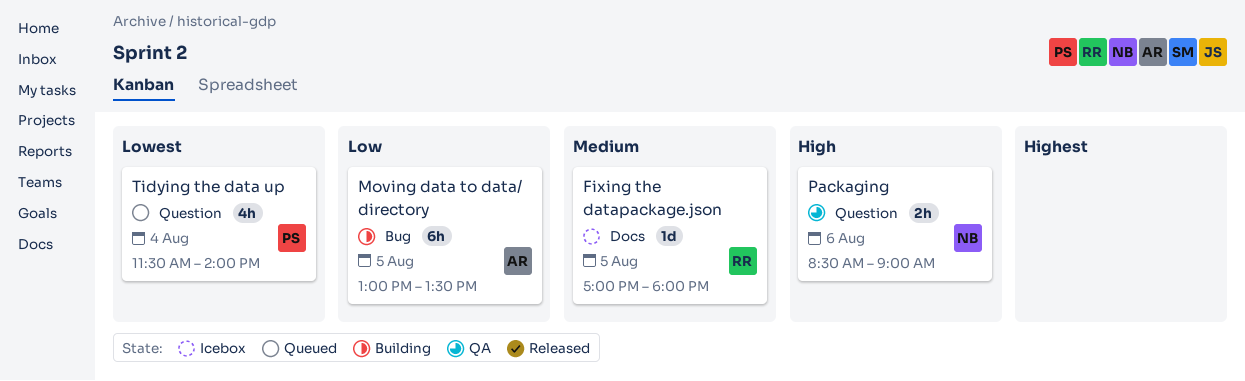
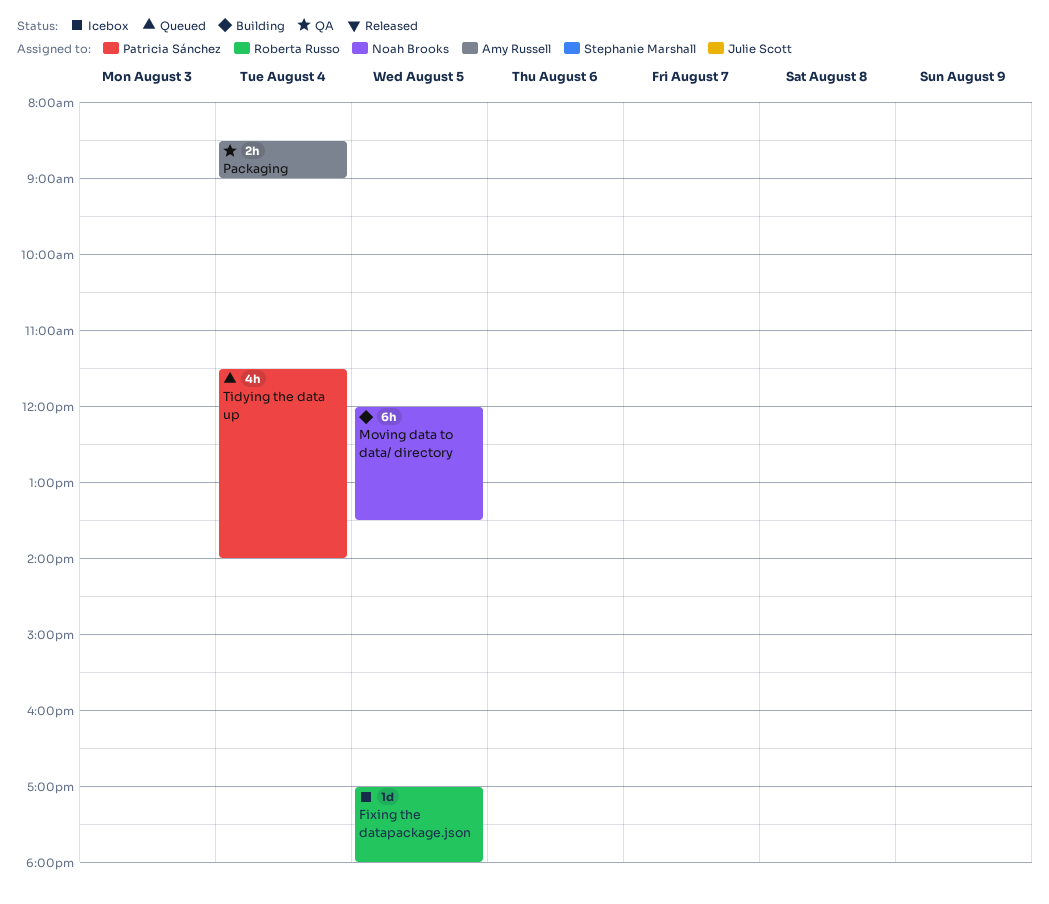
Moving data to data/ directory, owner: Amy Russell -> Noah Brooks
Moving data to data/ directory, begins: 13:00 -> 12:00
Packaging, owner: Noah Brooks -> Amy Russell
Packaging, day: Aug 6 -> Aug 4

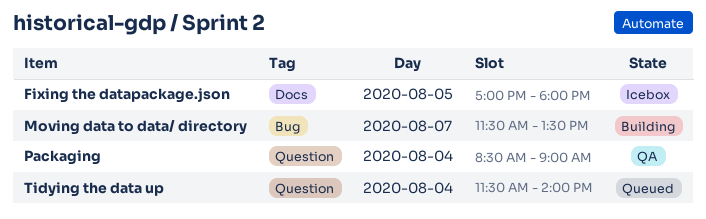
Moving data to data/ directory, day: Aug 5 -> Aug 7
Moving data to data/ directory, begins: 12:00 -> 11:30

